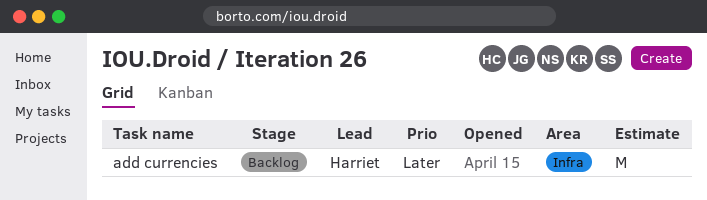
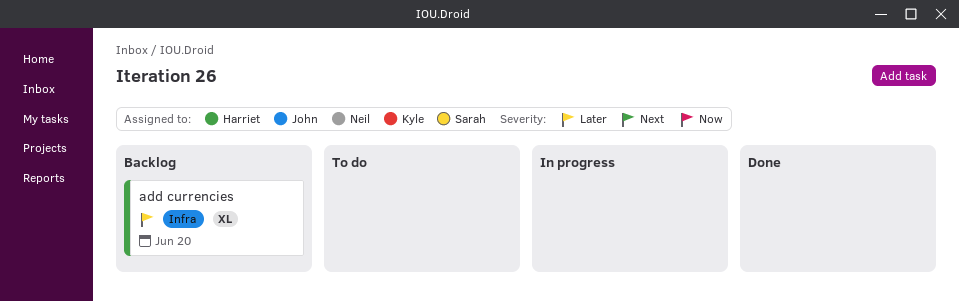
add currencies, estimate: M -> XL

